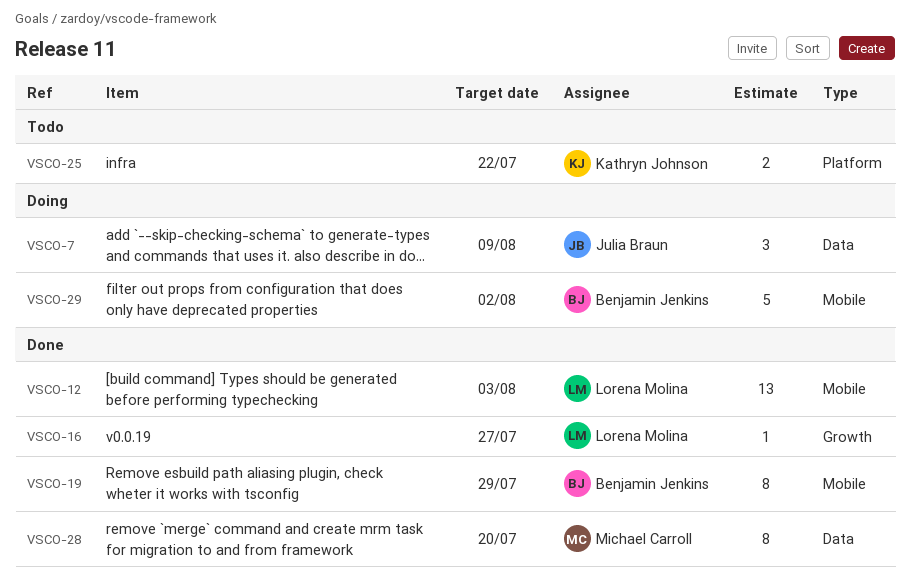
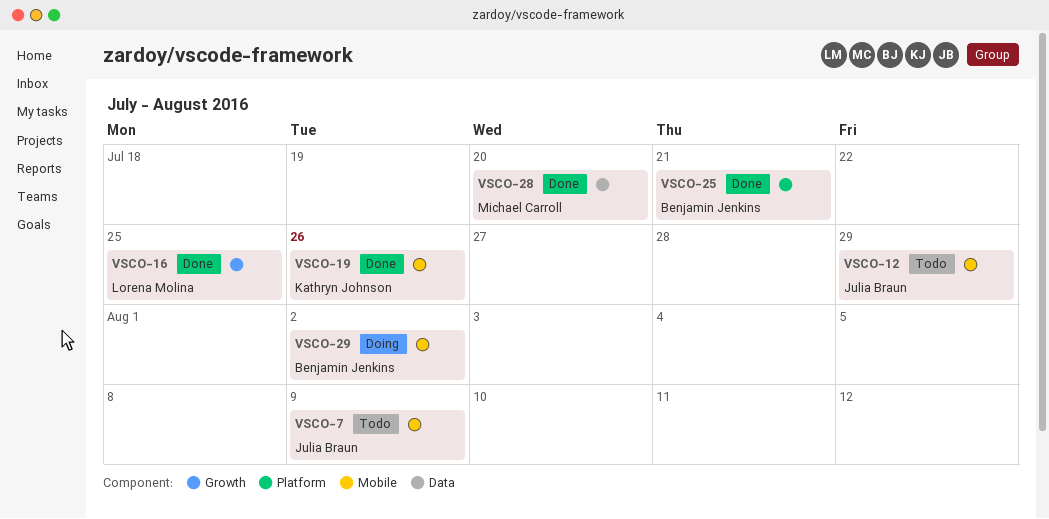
VSCO-7, status: Doing -> Todo
VSCO-7, label: Data -> Mobile
VSCO-12, status: Done -> Todo
VSCO-12, owner: Lorena Molina -> Julia Braun
VSCO-12, due: Aug 3 -> Jul 29
VSCO-16, due: Jul 27 -> Jul 25
VSCO-19, owner: Benjamin Jenkins -> Kathryn Johnson
VSCO-19, due: Jul 29 -> Jul 26
VSCO-25, status: Todo -> Done
VSCO-25, owner: Kathryn Johnson -> Benjamin Jenkins
VSCO-25, due: Jul 22 -> Jul 21

